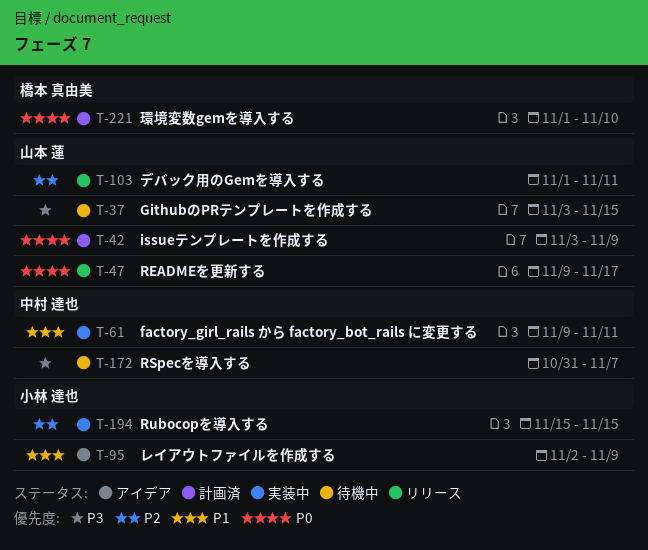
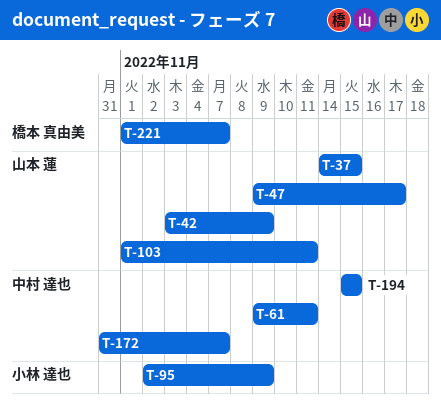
T-37, start: Nov 3 -> Nov 14
T-194, owner: 小林 達也 -> 中村 達也
T-221, due: Nov 10 -> Nov 7

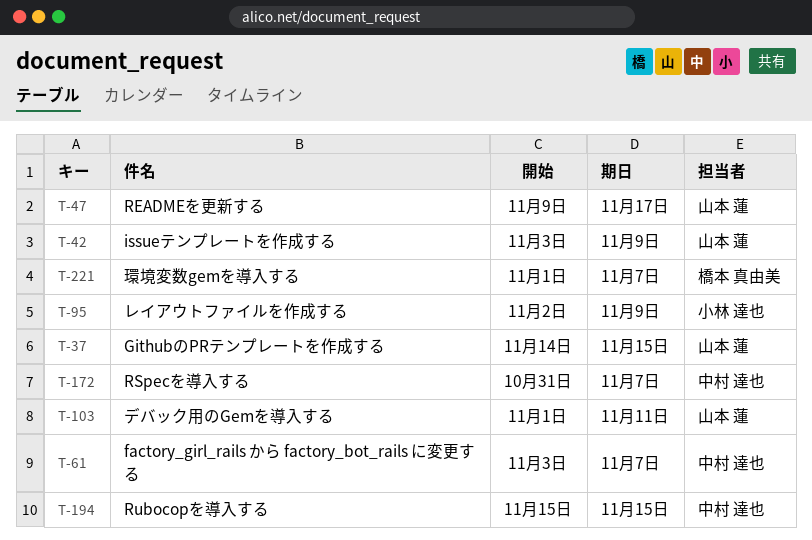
T-61, start: Nov 9 -> Nov 3
T-61, due: Nov 11 -> Nov 7

